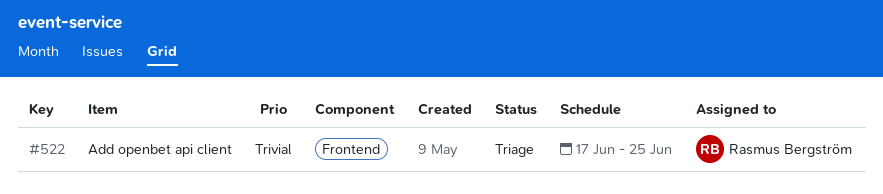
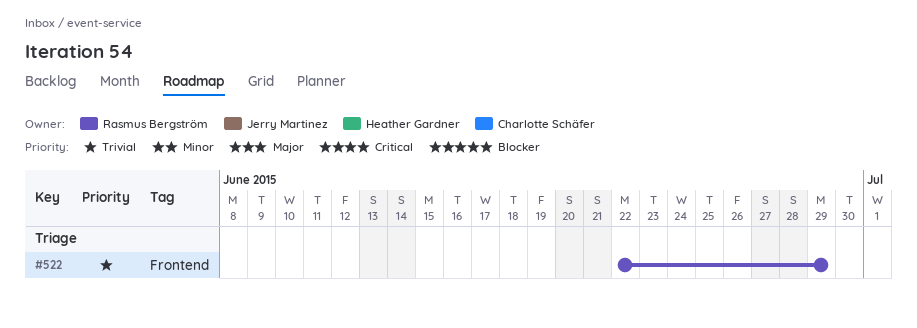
#522, start: Jun 17 -> Jun 22
#522, due: Jun 25 -> Jun 29

